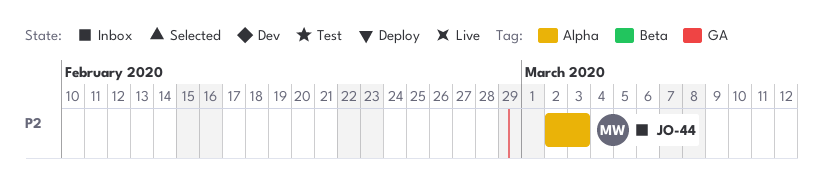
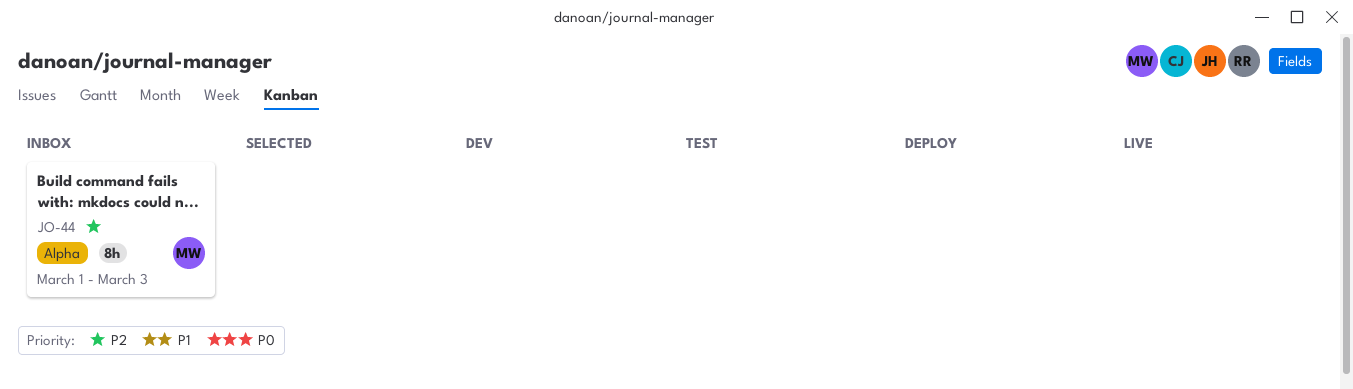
JO-44, start: Mar 2 -> Mar 1

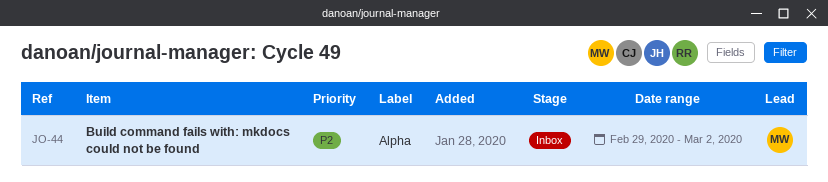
JO-44, start: Mar 1 -> Feb 29
JO-44, due: Mar 3 -> Mar 2

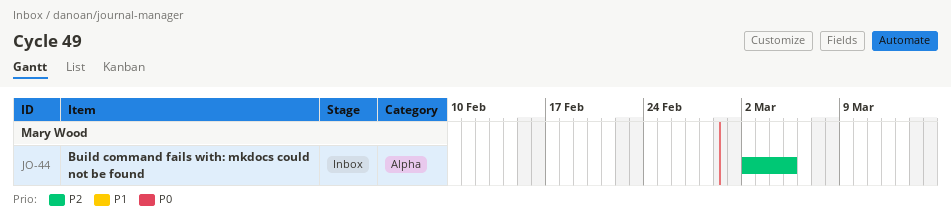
JO-44, start: Feb 29 -> Mar 2
JO-44, due: Mar 2 -> Mar 5

